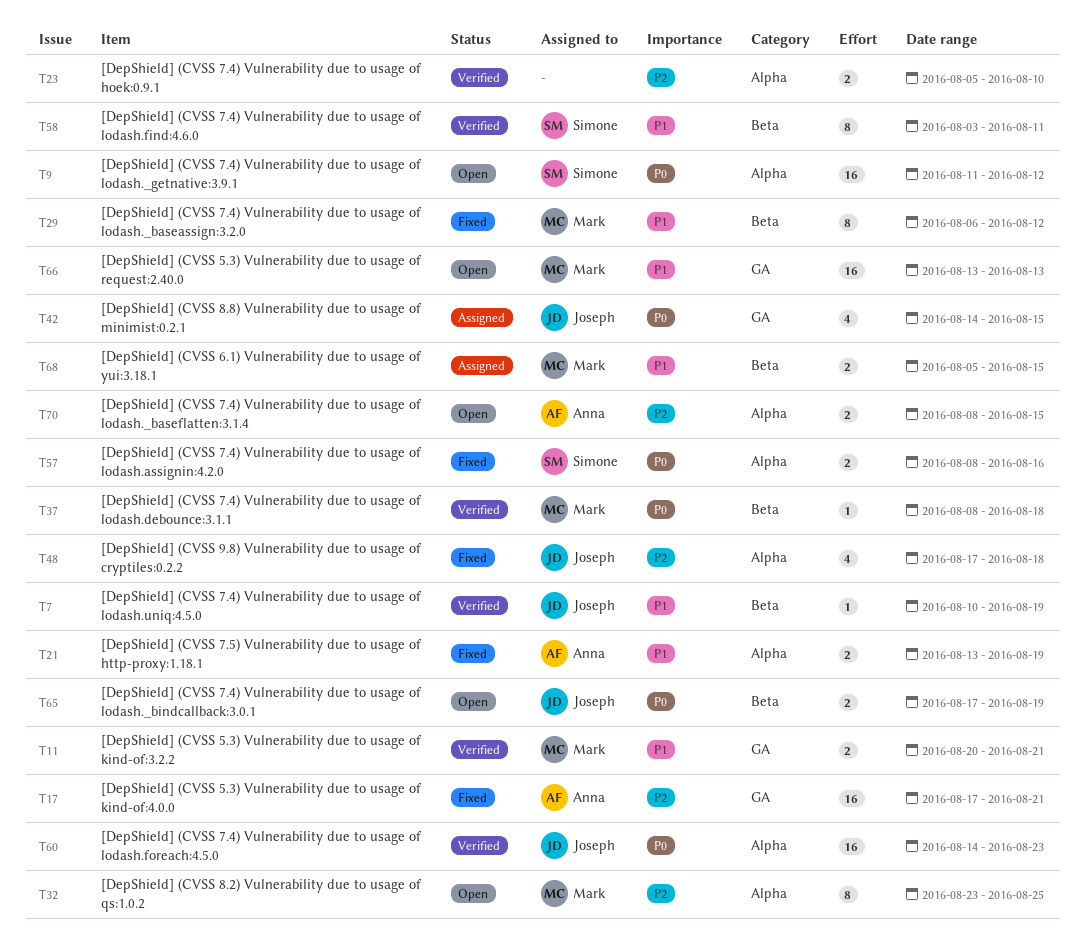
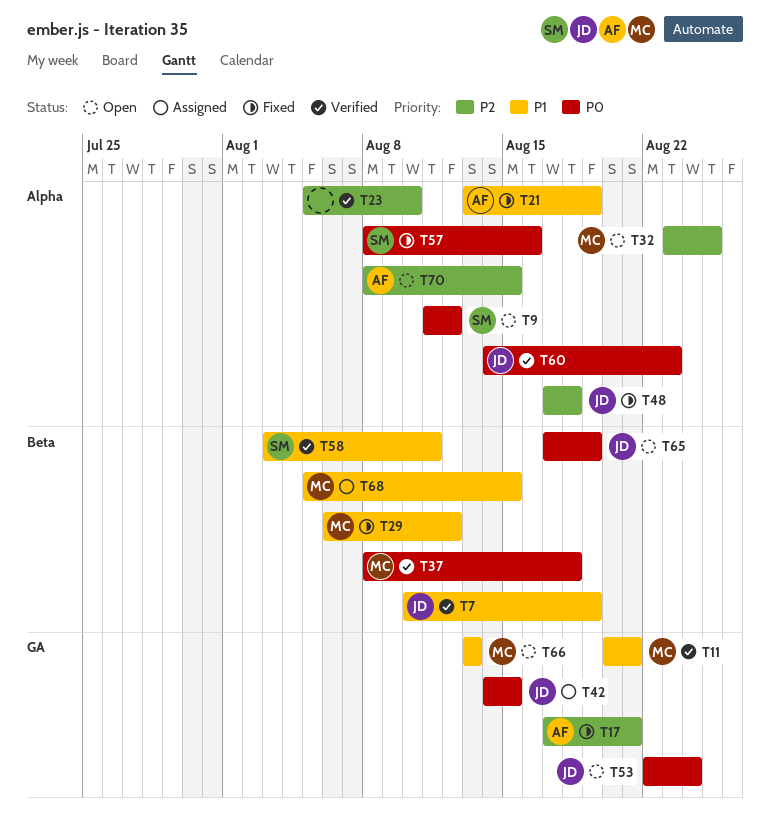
T53: none -> present

